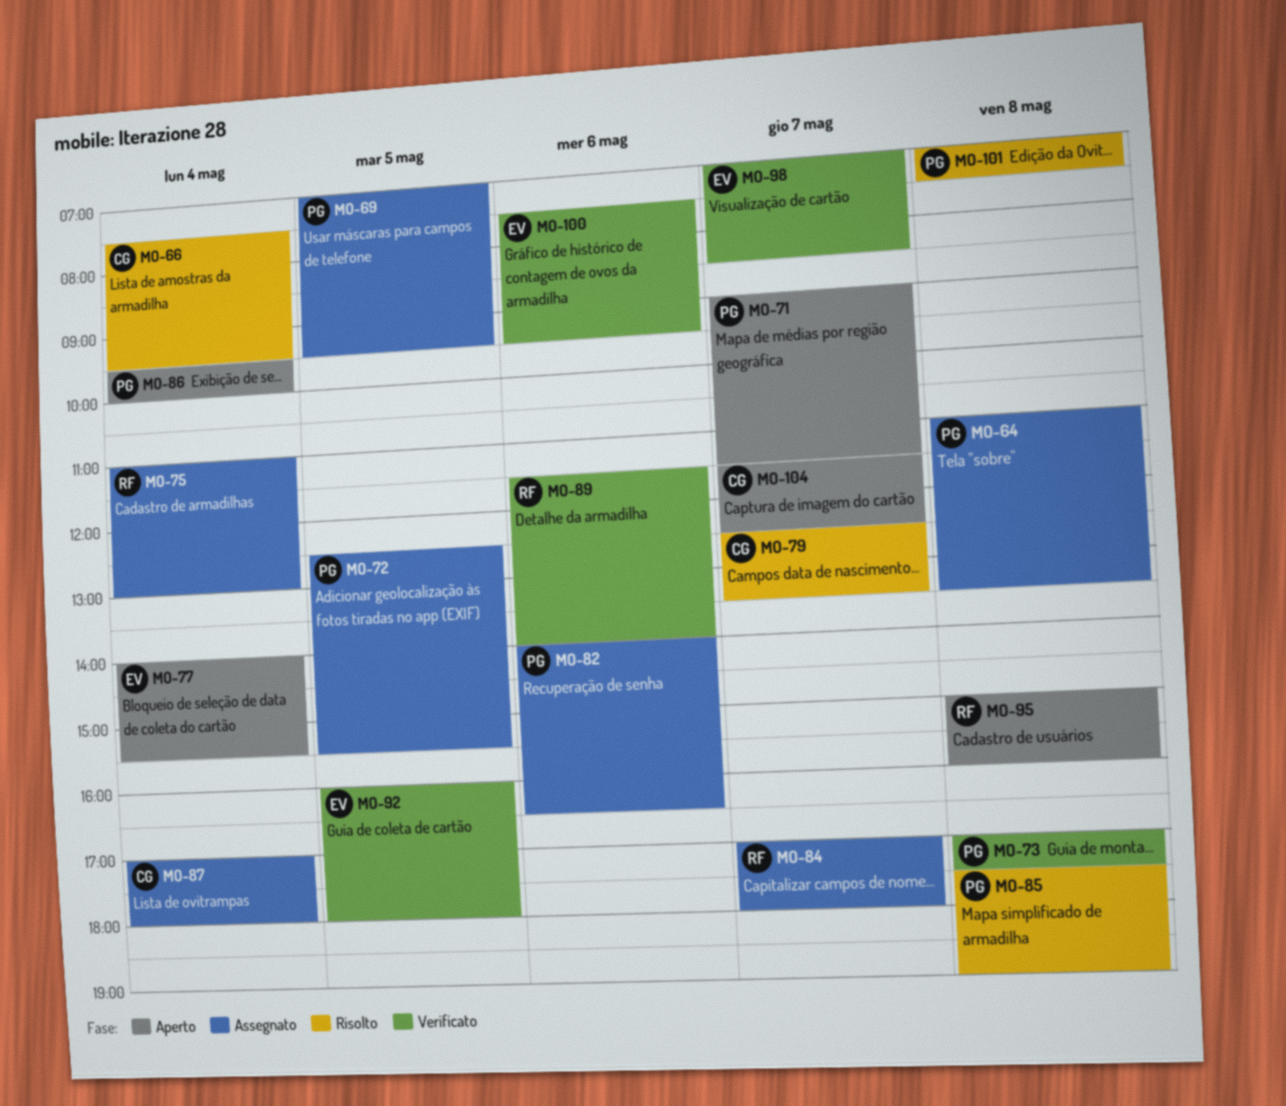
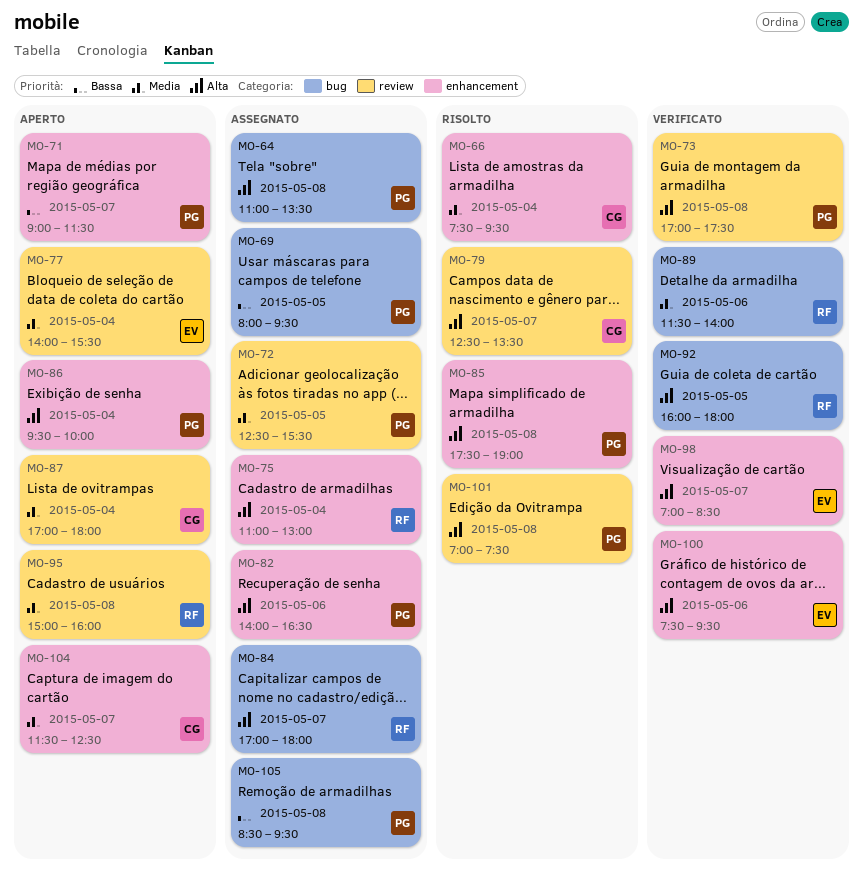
MO-69, begins: 07:00 -> 08:00
MO-87, status: Assegnato -> Aperto
MO-92, owner: EV -> RF
MO-105: none -> present

